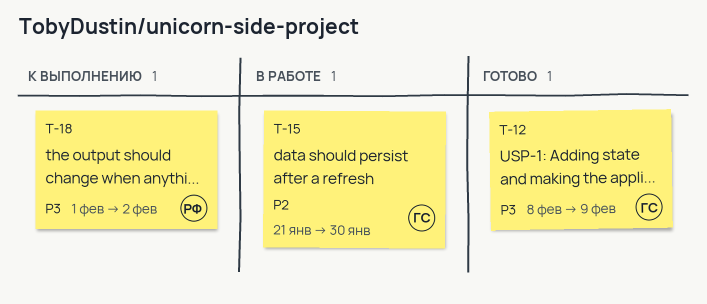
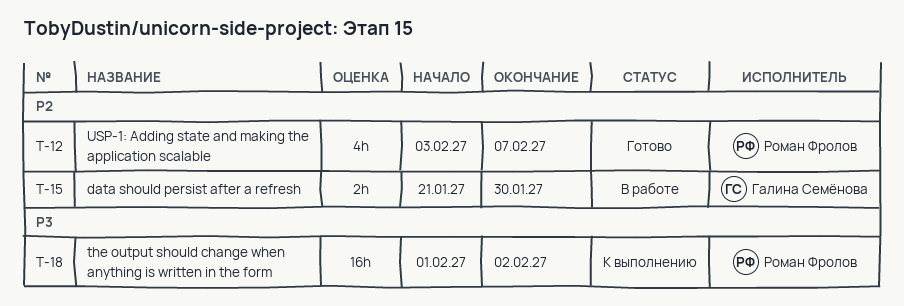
T-12, owner: Галина Семёнова -> Роман Фролов
T-12, priority: P3 -> P2
T-12, start: Feb 8 -> Feb 3
T-12, due: Feb 9 -> Feb 7

